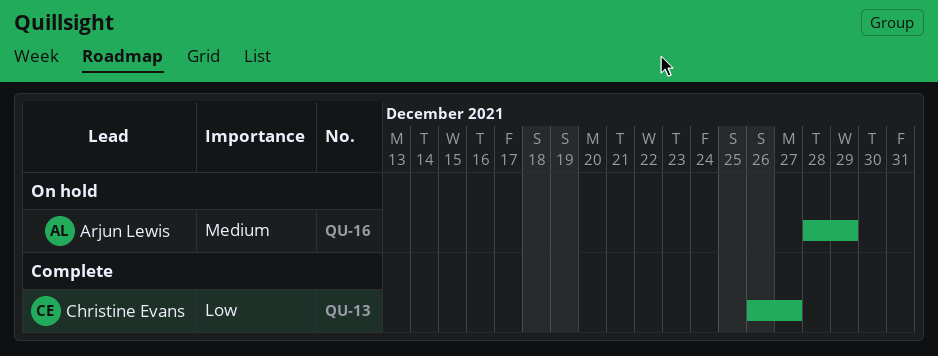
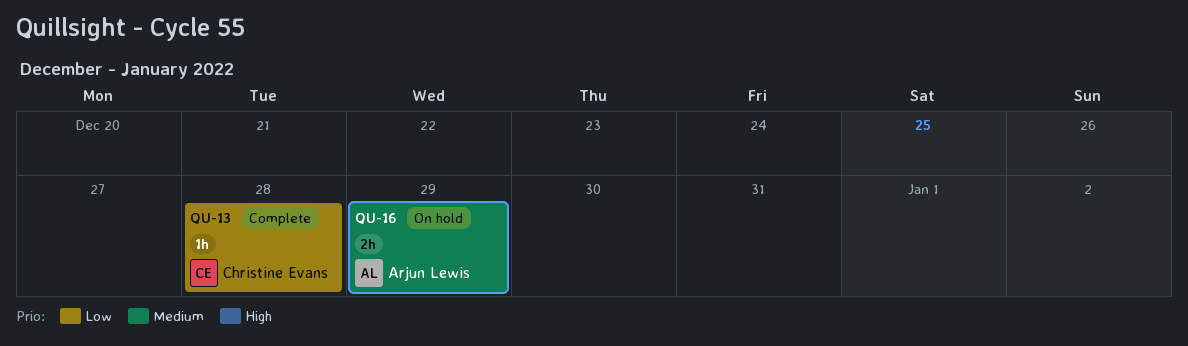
QU-13, due: Dec 27 -> Dec 28

